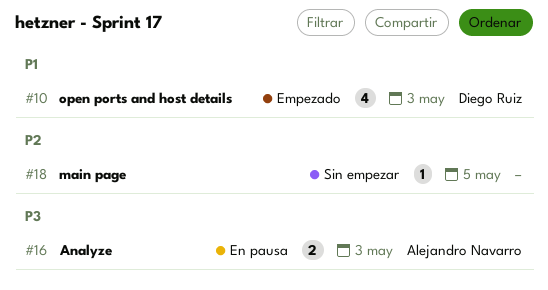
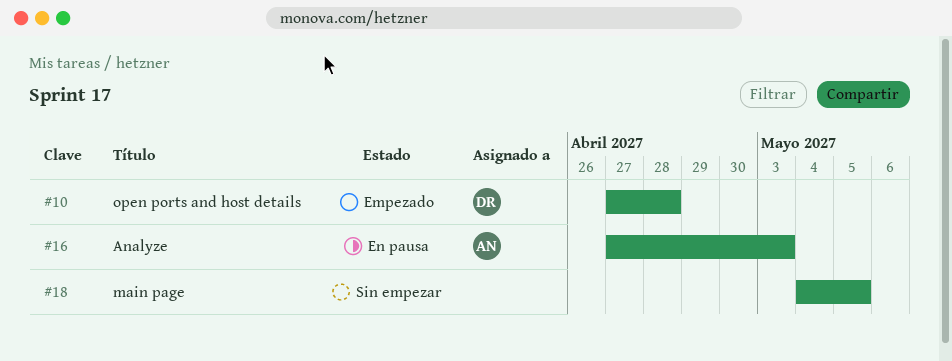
#10, due: May 3 -> Apr 28

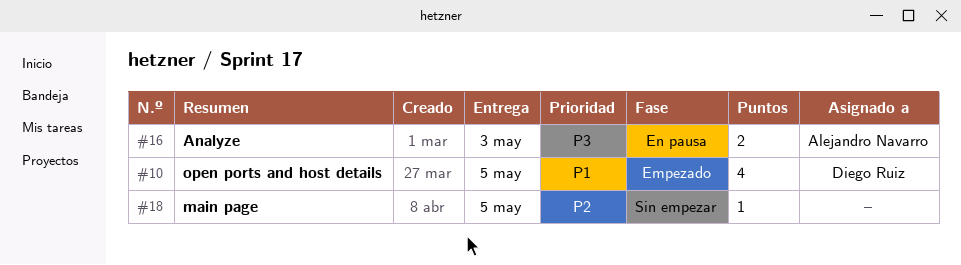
#10, due: Apr 28 -> May 5

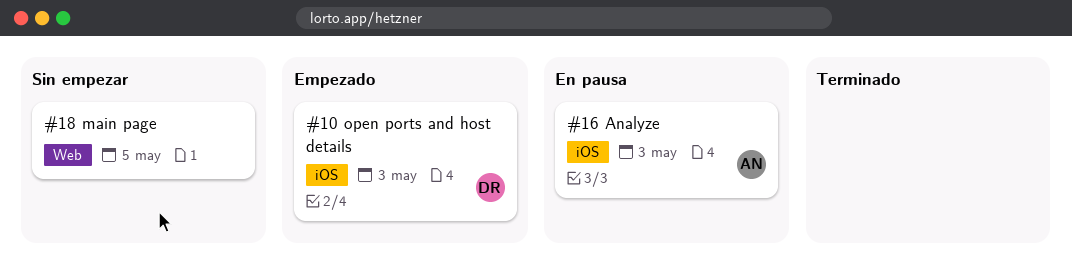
#10, due: May 5 -> May 3

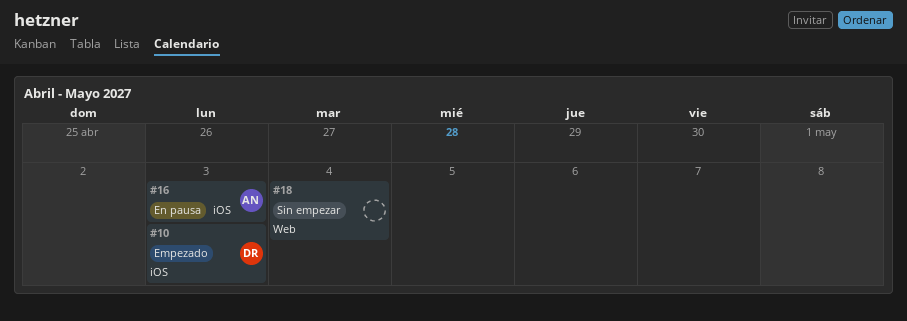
#18, due: May 5 -> May 4

